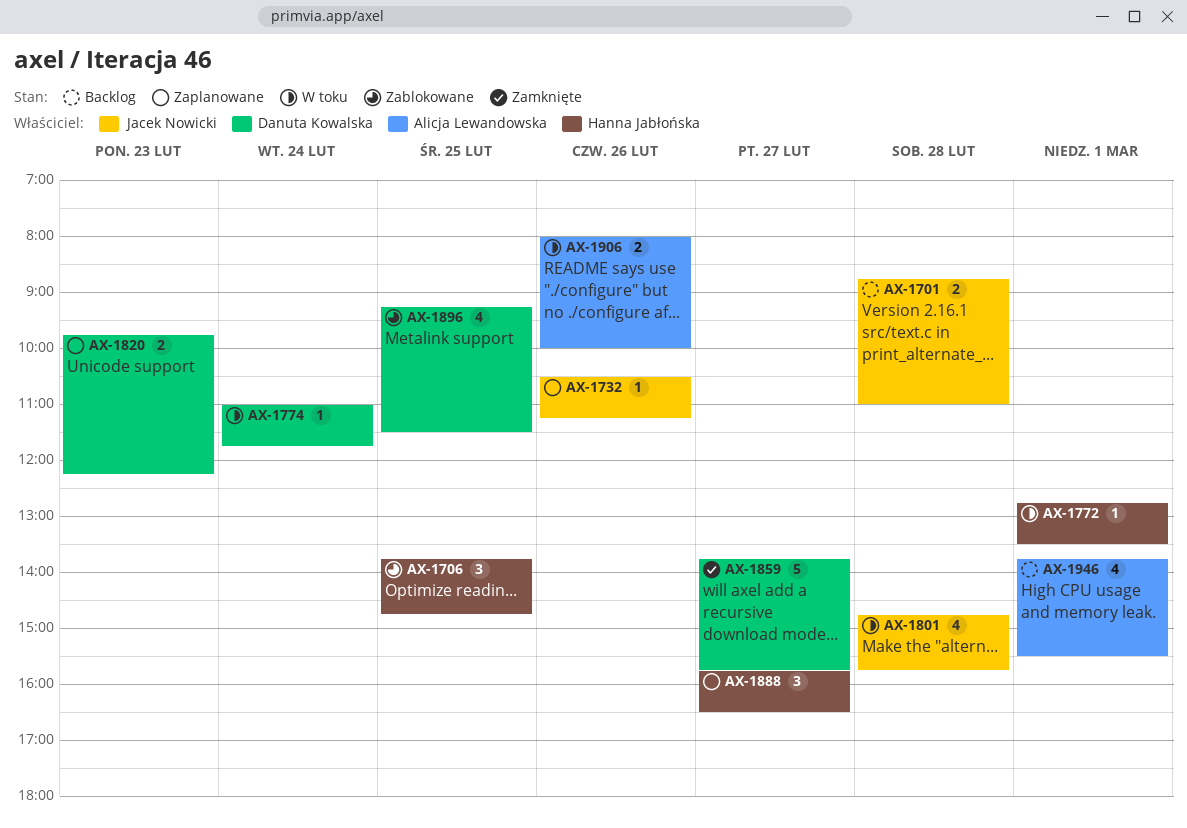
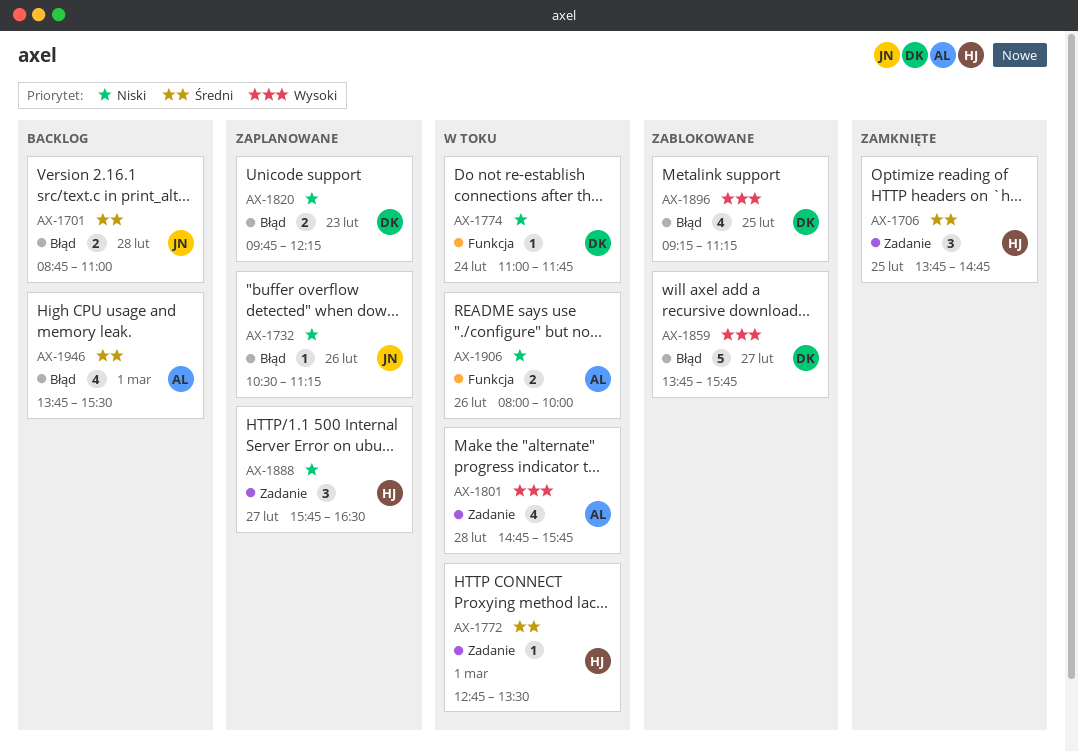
AX-1706, status: Zablokowane -> Zamknięte
AX-1801, owner: Jacek Nowicki -> Alicja Lewandowska
AX-1859, status: Zamknięte -> Zablokowane
AX-1896, ends: 11:30 -> 11:15

